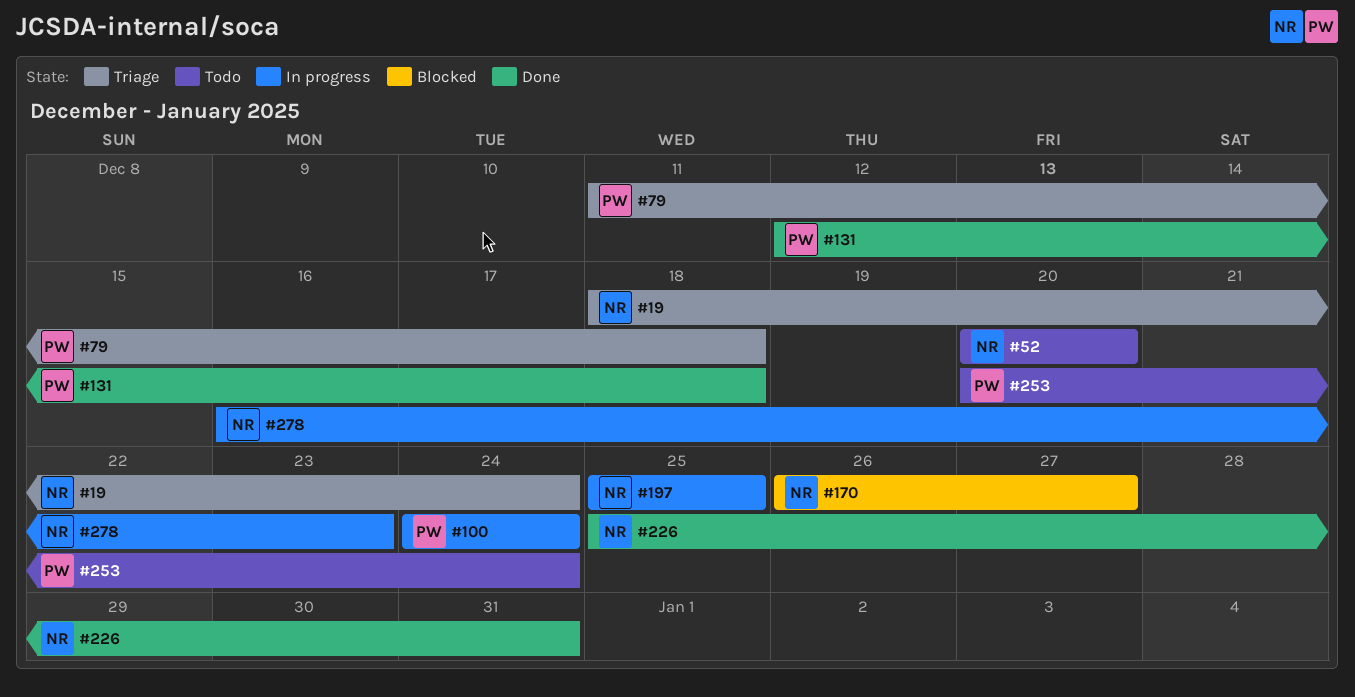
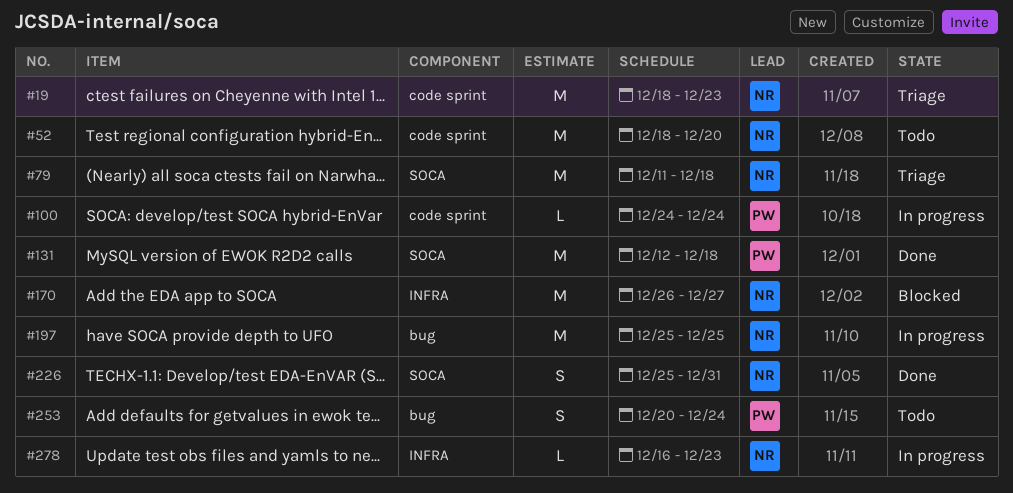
#19, due: Dec 24 -> Dec 23
#52, start: Dec 20 -> Dec 18
#79, owner: PW -> NR

